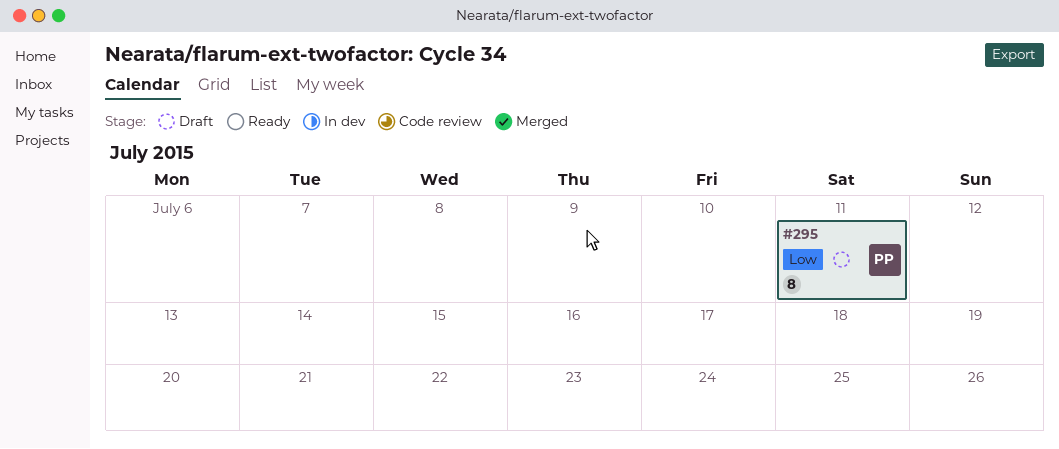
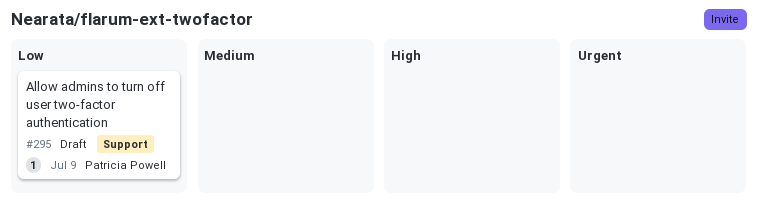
#295, estimate: 8 -> 1
#295, due: Jul 11 -> Jul 9

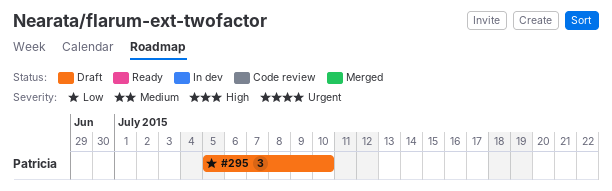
#295, estimate: 1 -> 3
#295, due: Jul 9 -> Jul 10

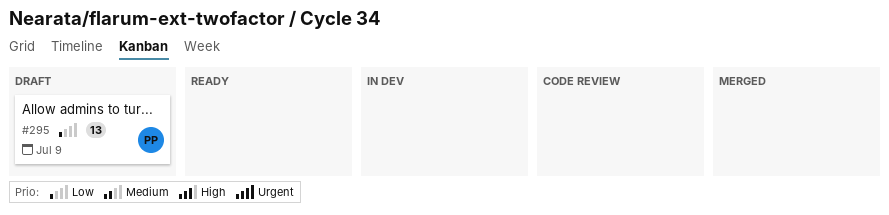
#295, estimate: 3 -> 13
#295, due: Jul 10 -> Jul 9

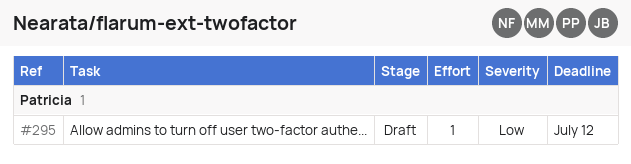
#295, estimate: 13 -> 1
#295, due: Jul 9 -> Jul 12

